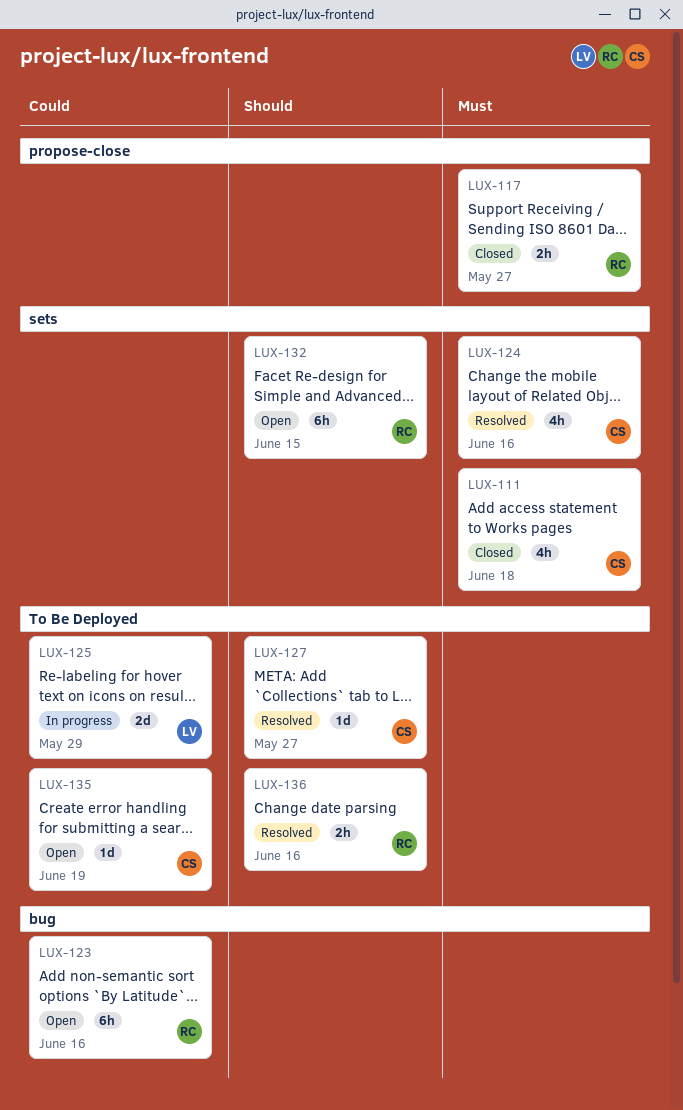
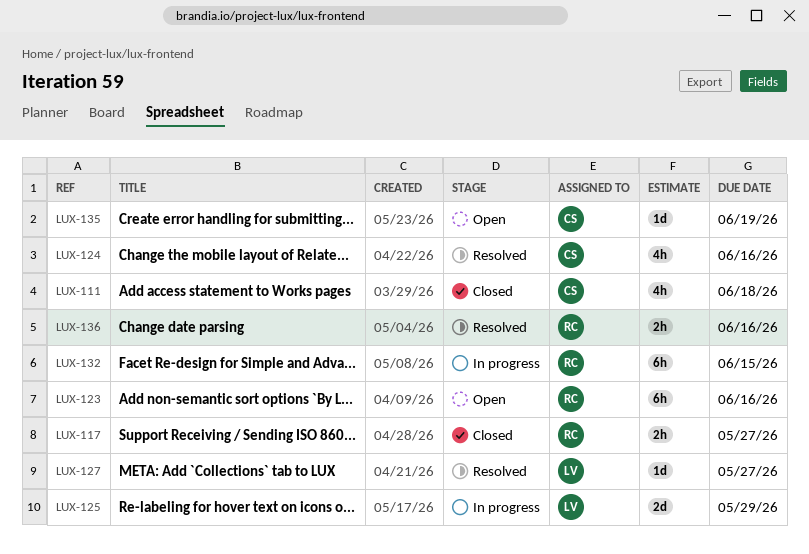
LUX-127, owner: CS -> LV
LUX-132, status: Open -> In progress

